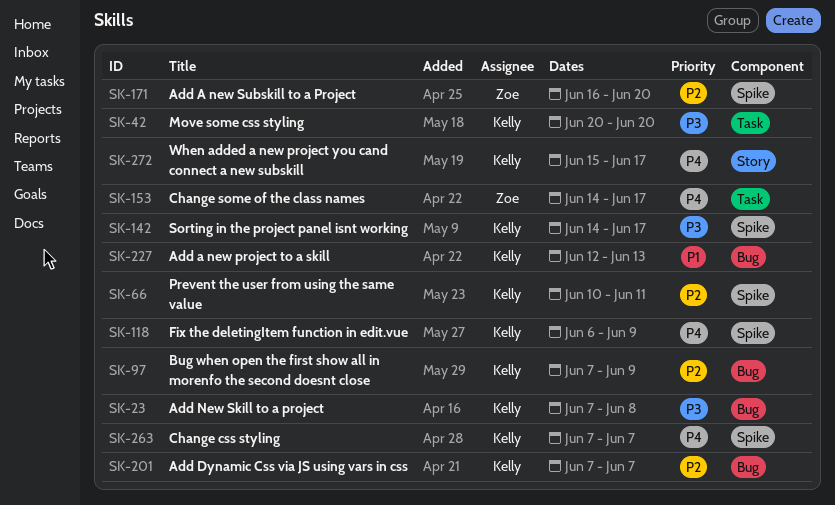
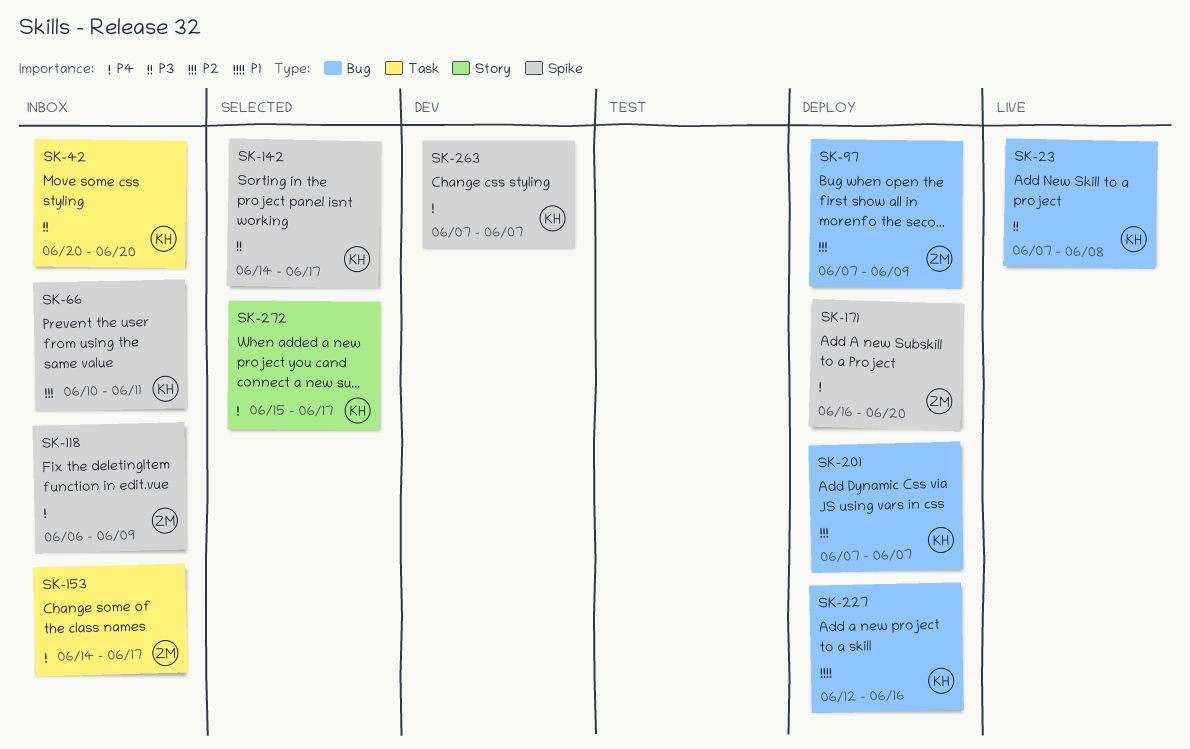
SK-97, owner: Kelly -> Zoe
SK-118, owner: Kelly -> Zoe
SK-171, priority: P2 -> P4
SK-227, due: Jun 13 -> Jun 16

